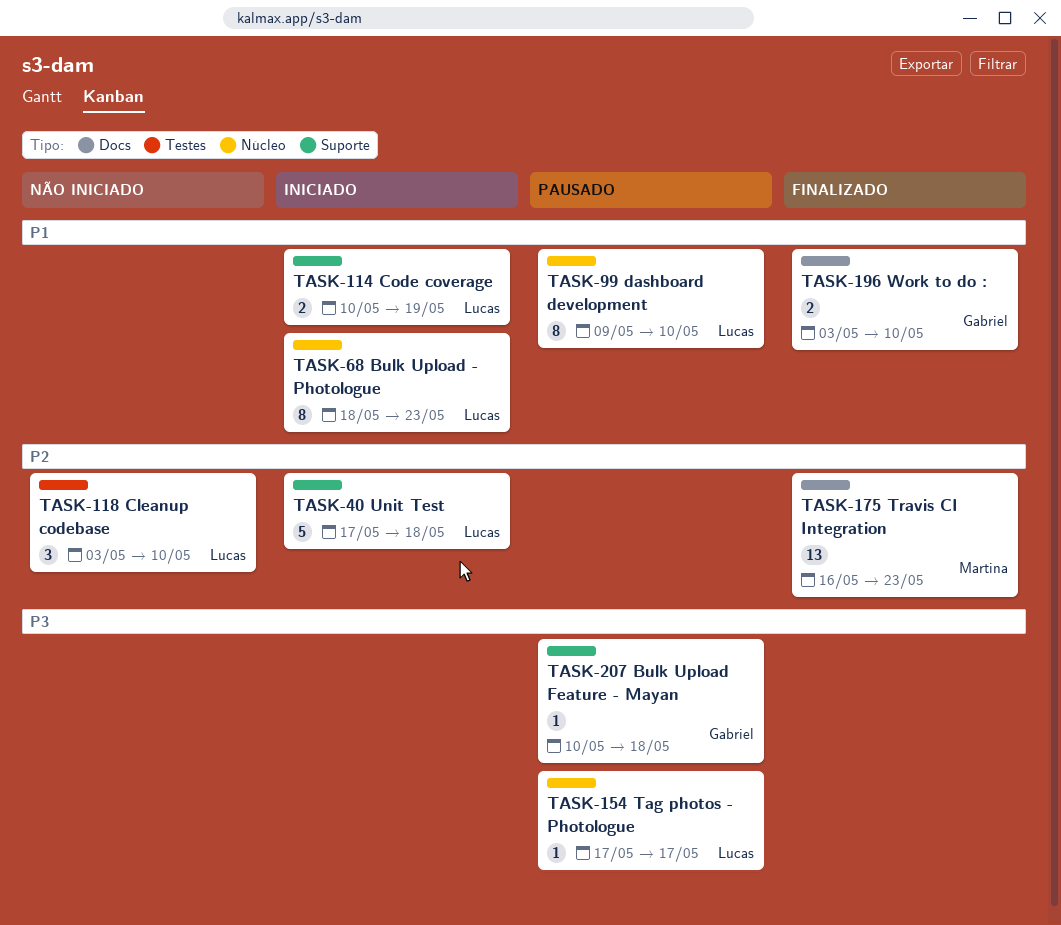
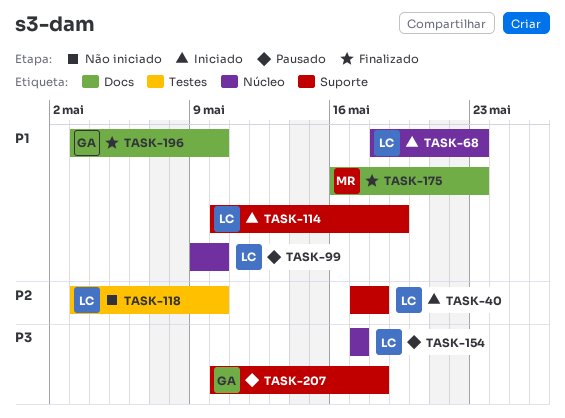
TASK-175, priority: P2 -> P1

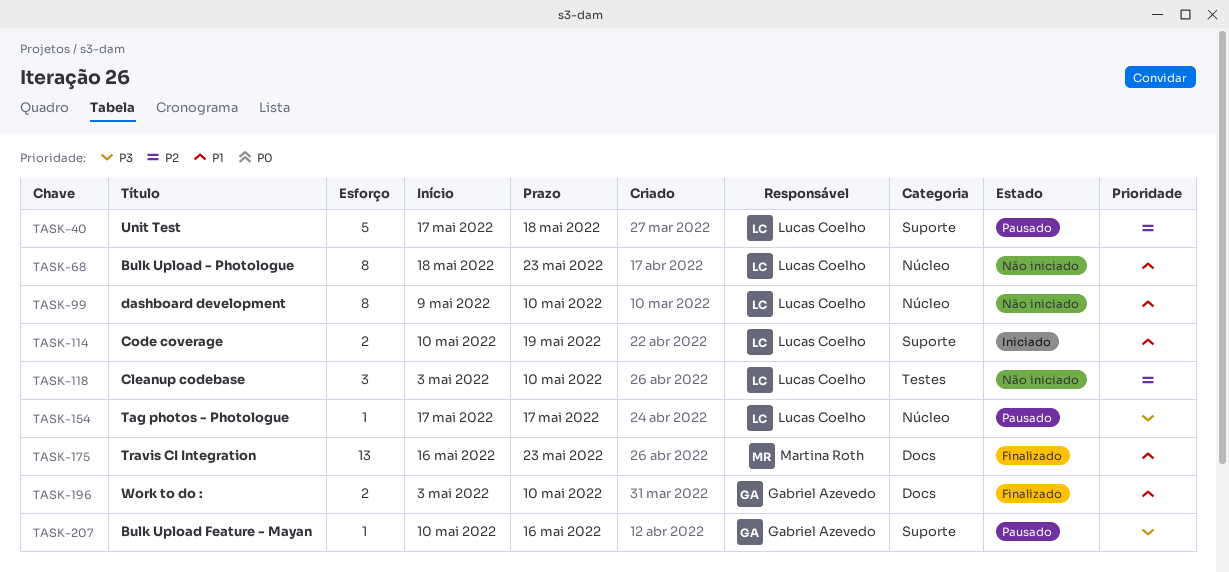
TASK-40, status: Iniciado -> Pausado
TASK-68, status: Iniciado -> Não iniciado
TASK-99, status: Pausado -> Não iniciado
TASK-207, due: May 18 -> May 16

